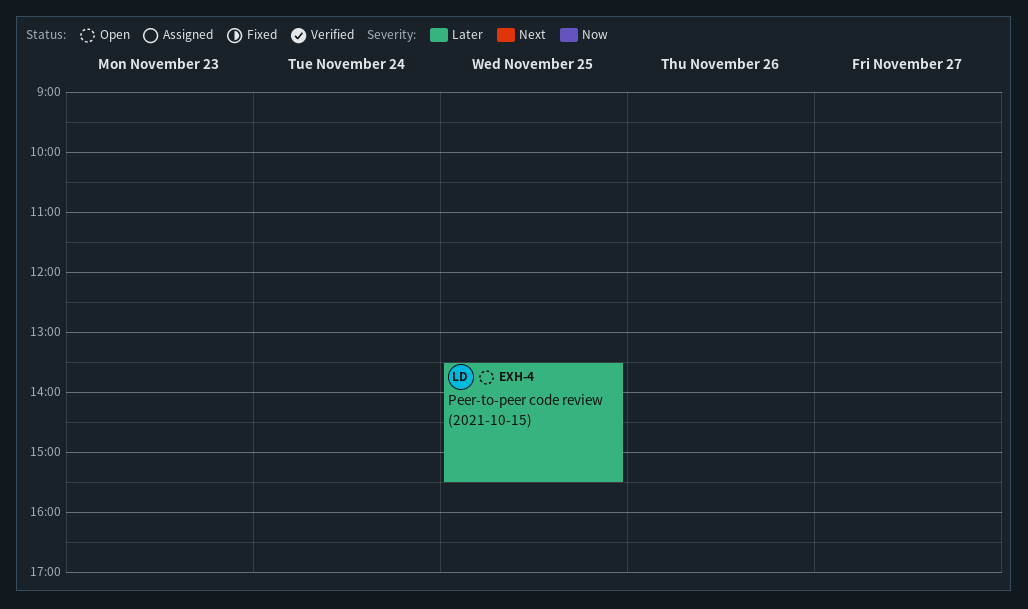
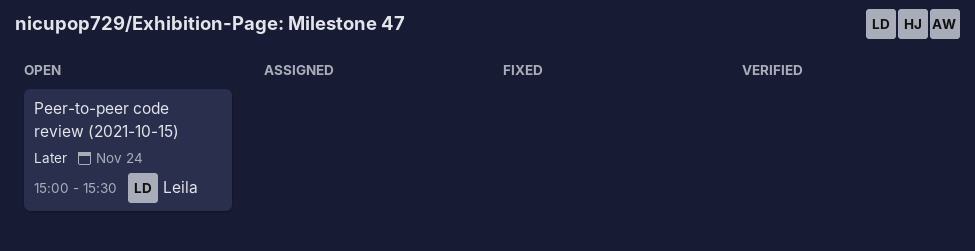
Peer-to-peer code review (2021-10-15), day: Nov 25 -> Nov 24
Peer-to-peer code review (2021-10-15), begins: 13:30 -> 15:00

